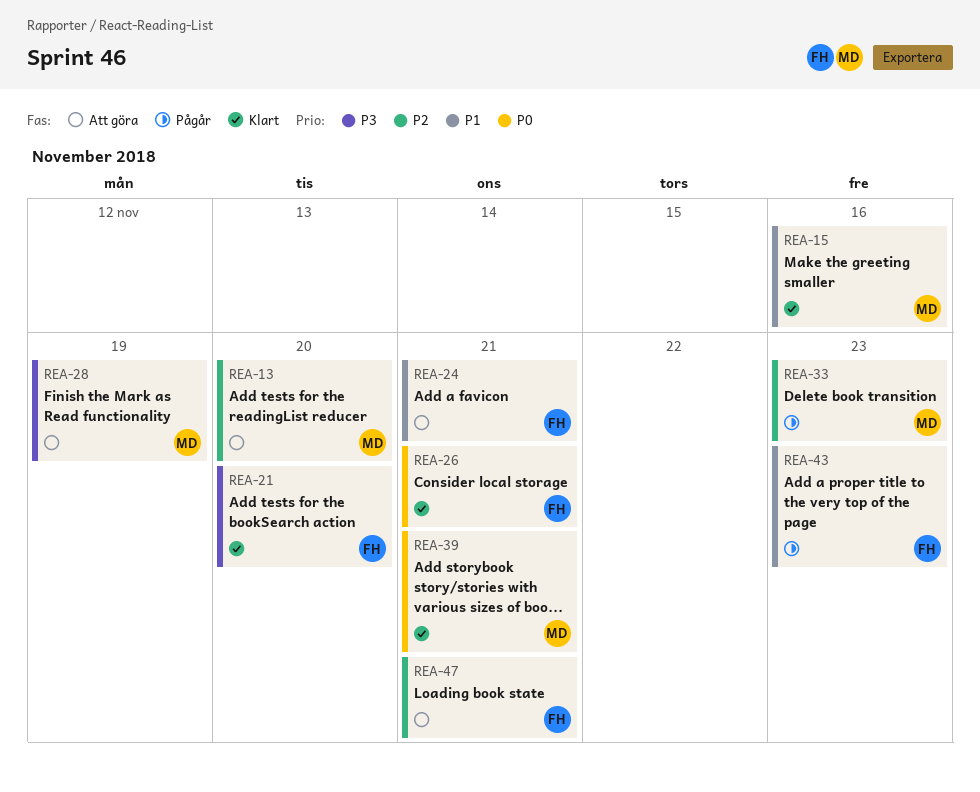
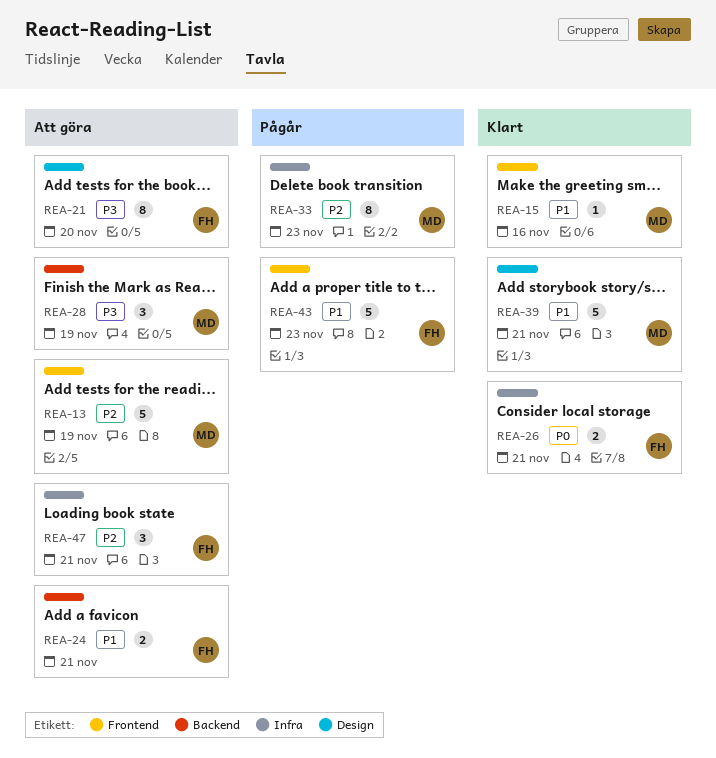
REA-13, due: Nov 20 -> Nov 19
REA-21, status: Klart -> Att göra
REA-39, priority: P0 -> P1

